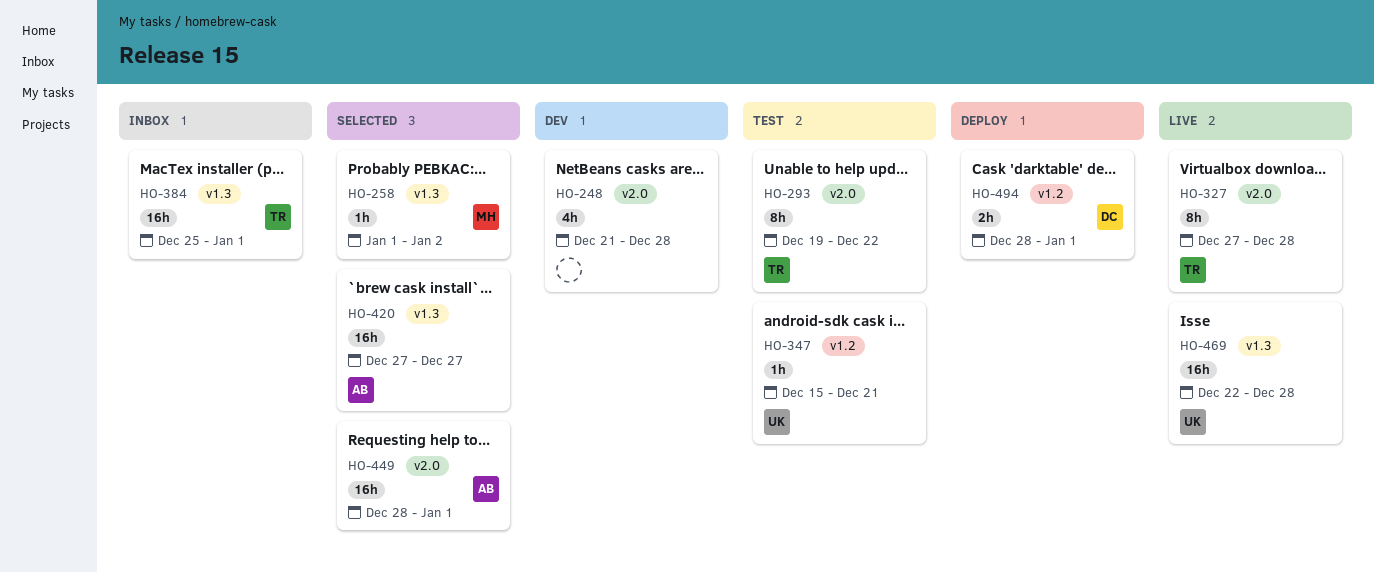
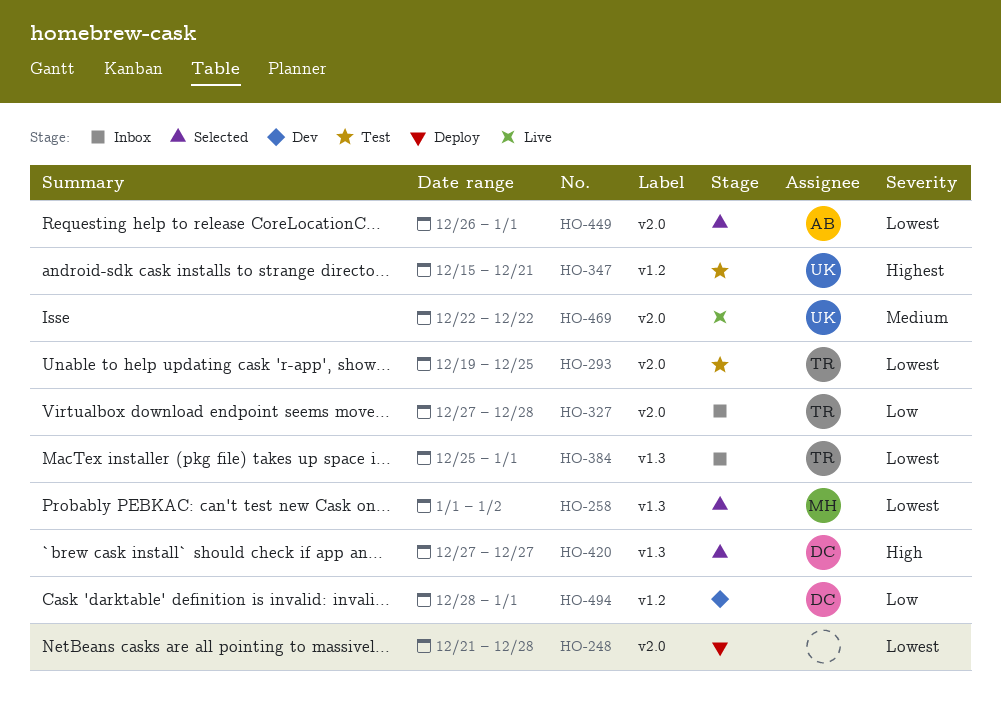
HO-248, status: Dev -> Deploy
HO-293, due: Dec 22 -> Dec 25
HO-327, status: Live -> Inbox
HO-420, owner: AB -> DC
HO-449, start: Dec 28 -> Dec 26
HO-469, label: v1.3 -> v2.0
HO-469, due: Dec 28 -> Dec 22
HO-494, status: Deploy -> Dev

